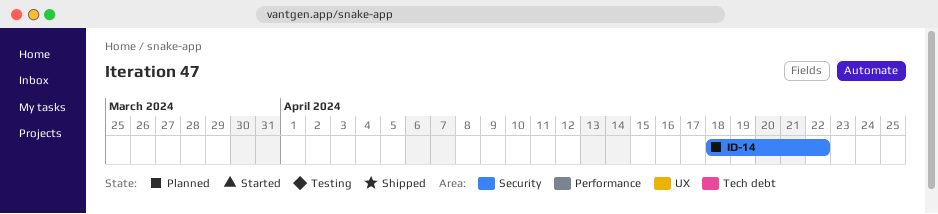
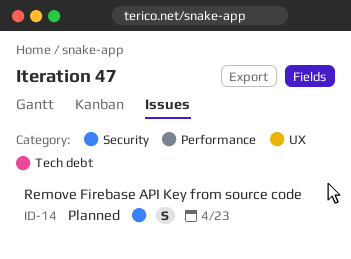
ID-14, due: Apr 22 -> Apr 23

